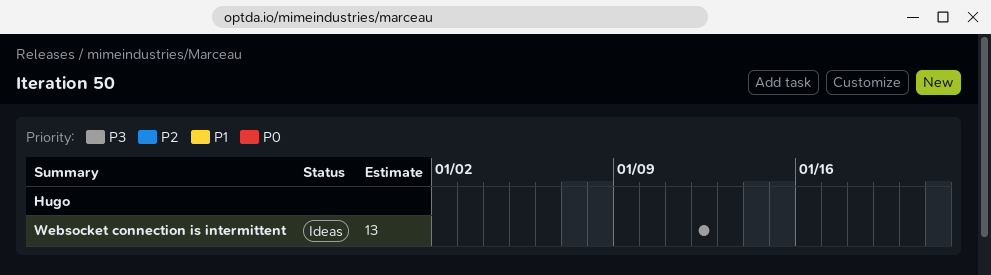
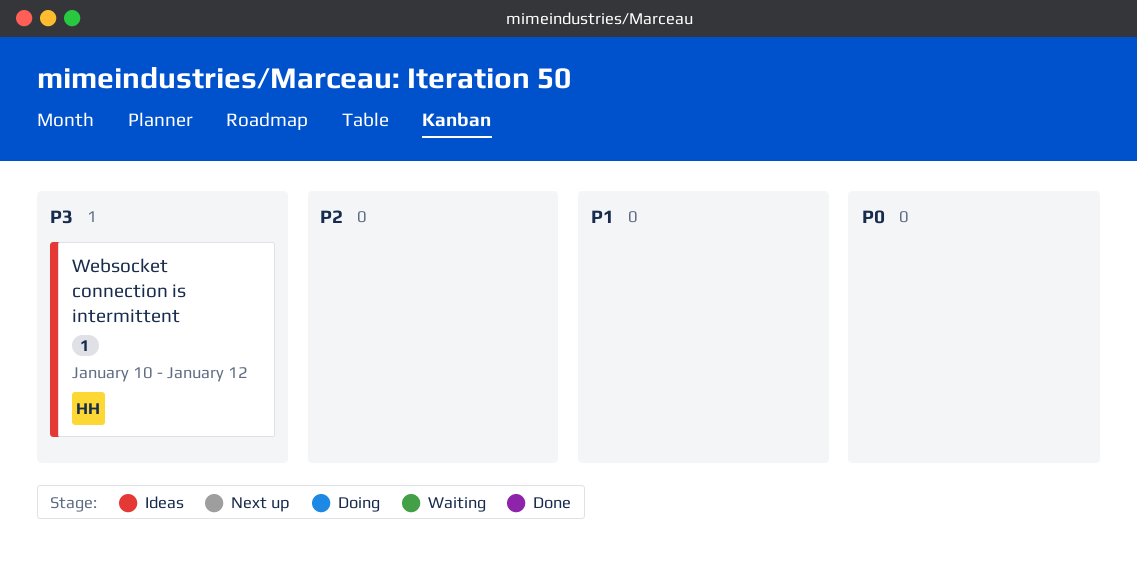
Websocket connection is intermittent, estimate: 13 -> 1
Websocket connection is intermittent, start: Jan 12 -> Jan 10

